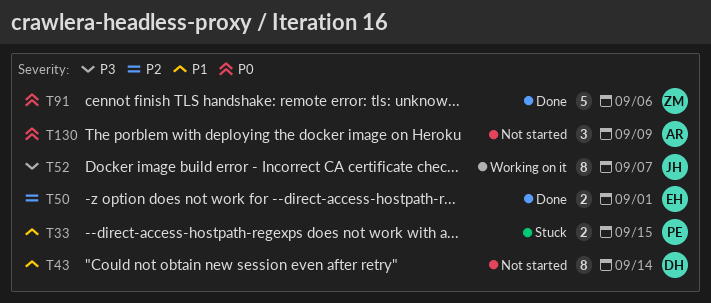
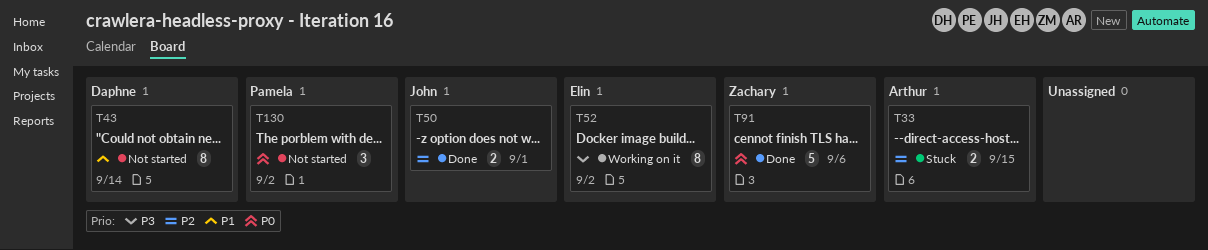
T33, owner: Pamela -> Arthur
T33, priority: P1 -> P2
T50, owner: Elin -> John
T52, owner: John -> Elin
T52, due: Sep 7 -> Sep 2
T130, owner: Arthur -> Pamela
T130, due: Sep 9 -> Sep 2

